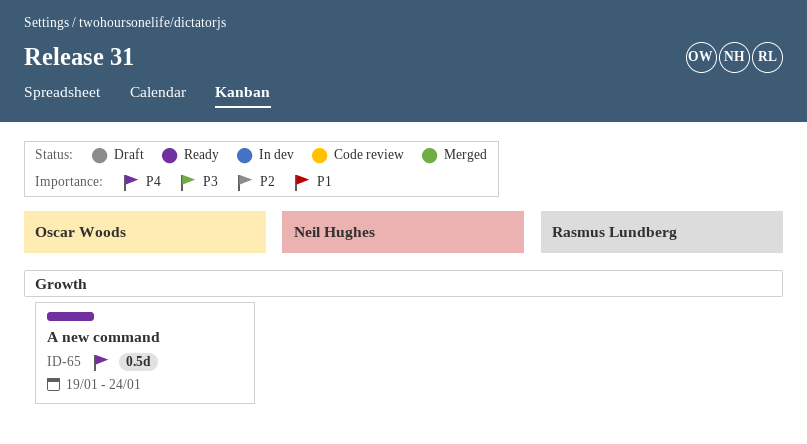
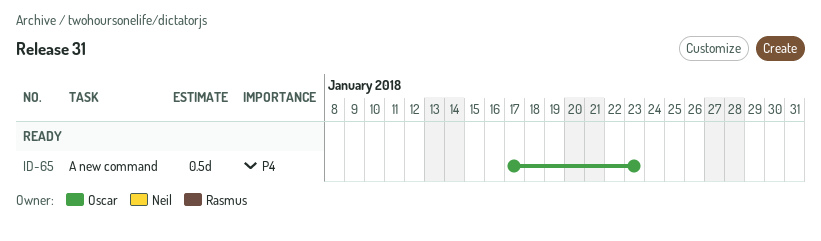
ID-65, start: Jan 19 -> Jan 17
ID-65, due: Jan 24 -> Jan 23

